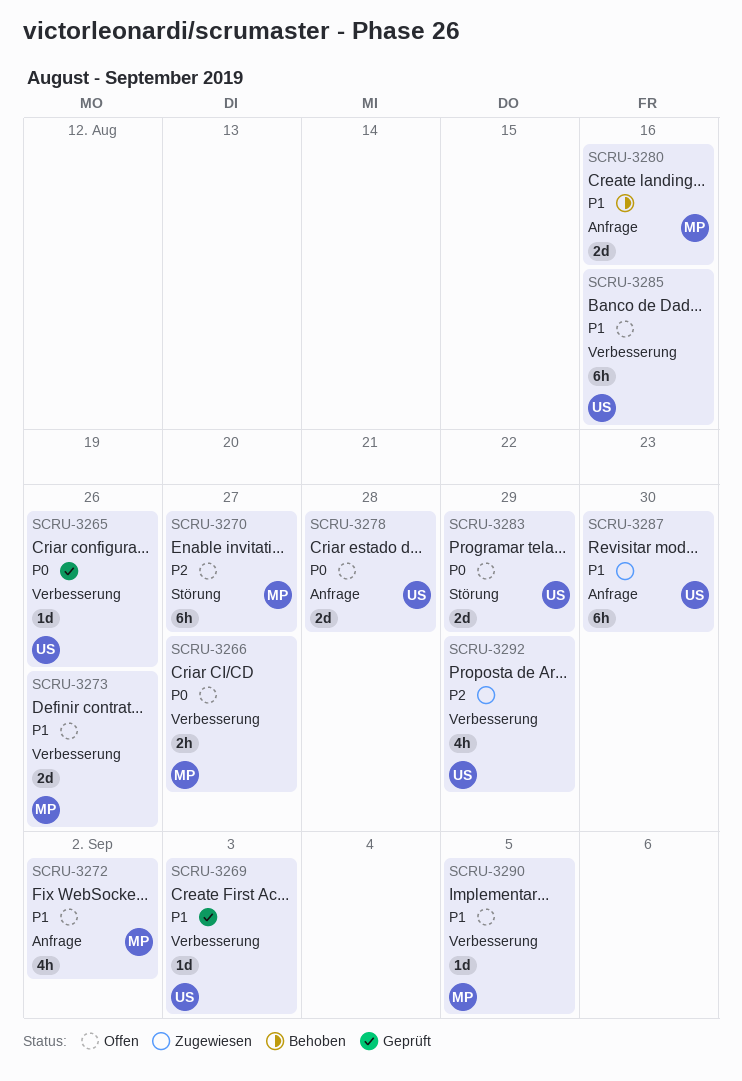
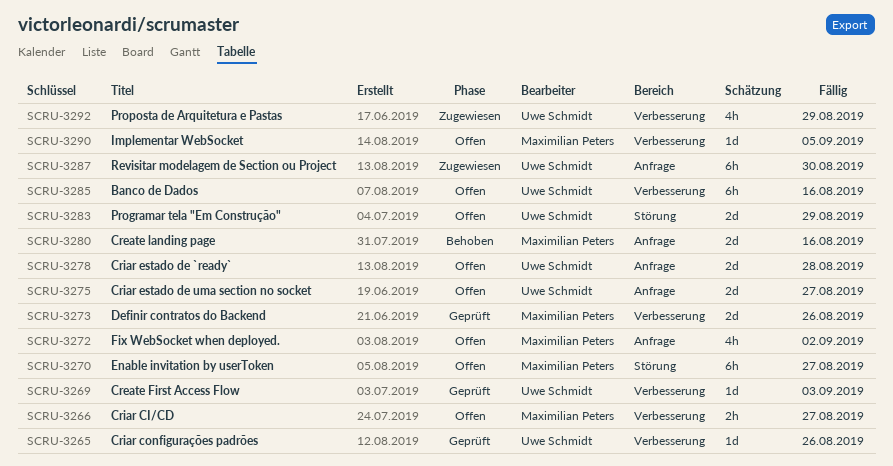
SCRU-3273, status: Offen -> Geprüft
SCRU-3275: none -> present

